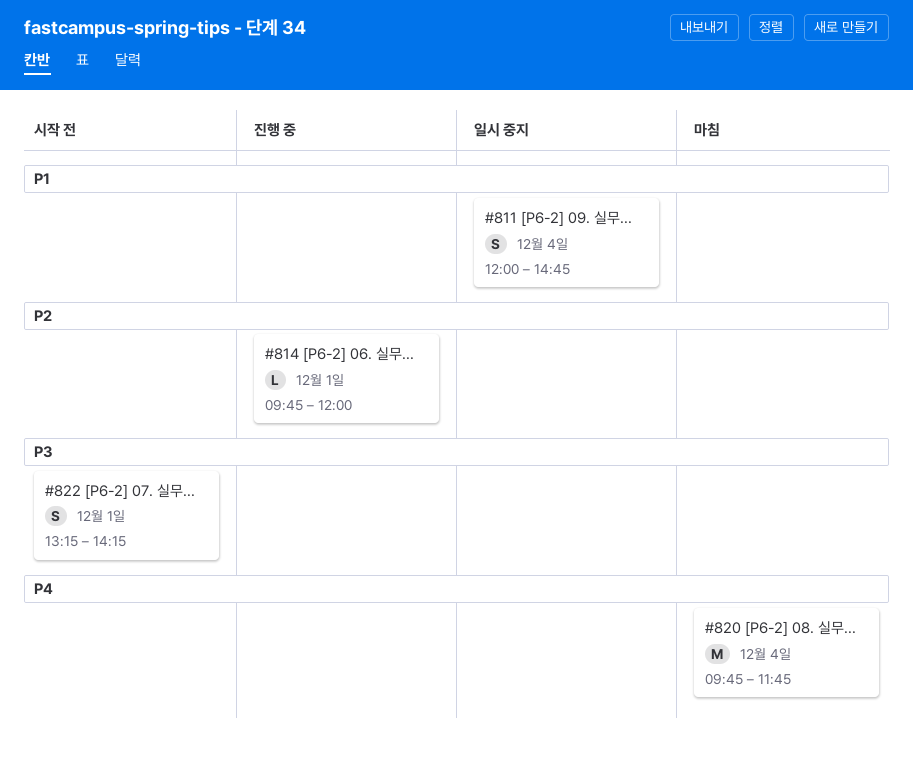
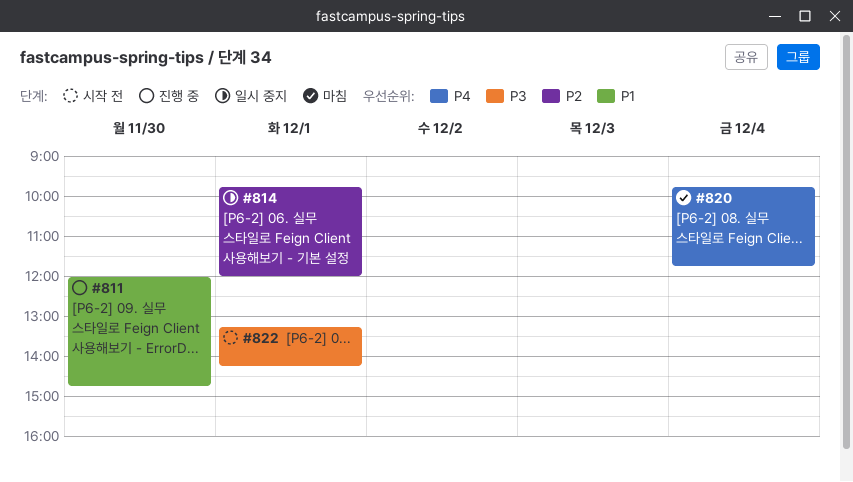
#811, status: 일시 중지 -> 진행 중
#811, day: Dec 4 -> Nov 30
#814, status: 진행 중 -> 일시 중지

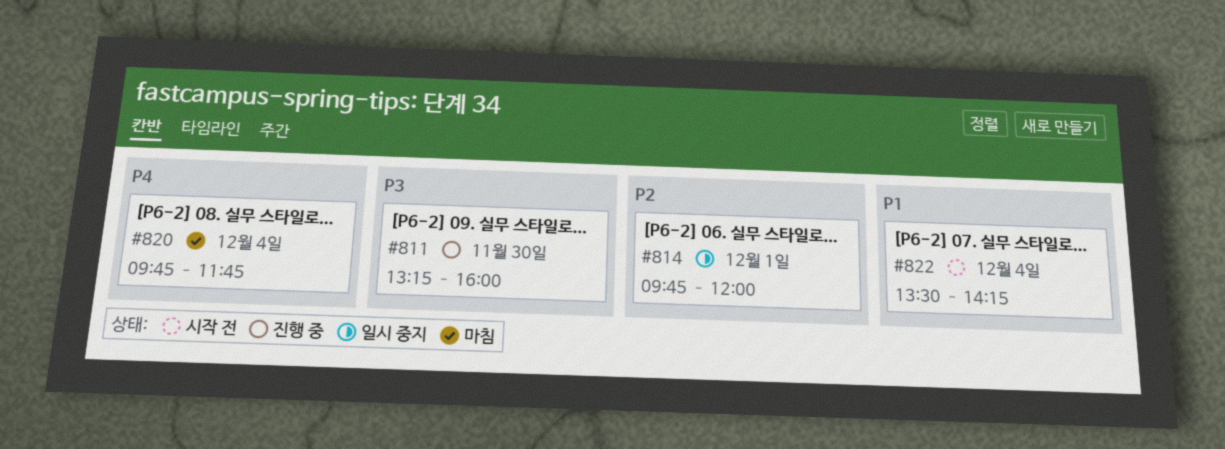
#811, priority: P1 -> P3
#811, begins: 12:00 -> 13:15
#811, ends: 14:45 -> 16:00
#822, priority: P3 -> P1
#822, day: Dec 1 -> Dec 4
#822, begins: 13:15 -> 13:30

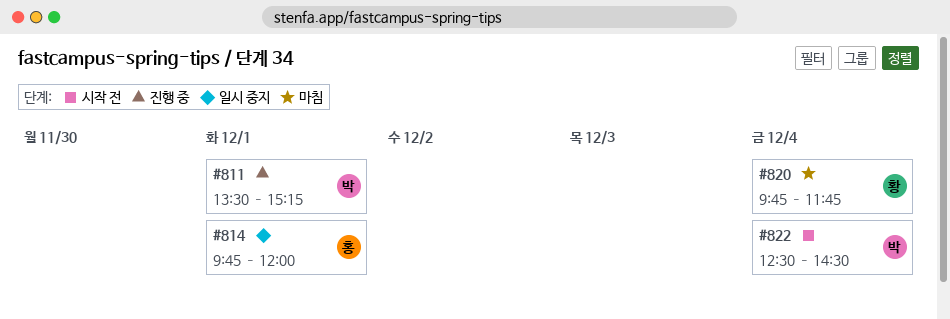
#811, day: Nov 30 -> Dec 1
#811, begins: 13:15 -> 13:30
#811, ends: 16:00 -> 15:15
#822, begins: 13:30 -> 12:30
#822, ends: 14:15 -> 14:30

